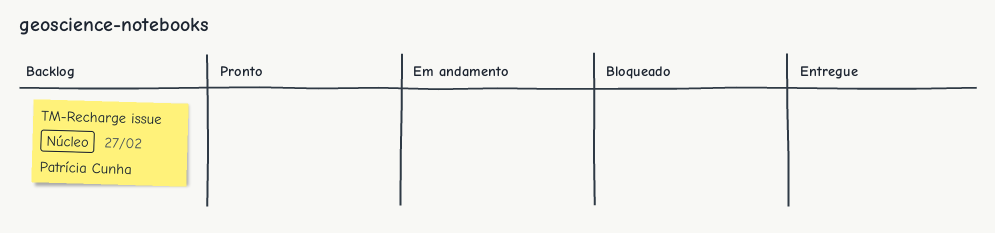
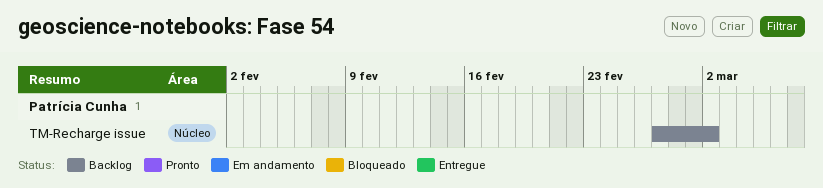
TM-Recharge issue, due: Feb 27 -> Mar 2

